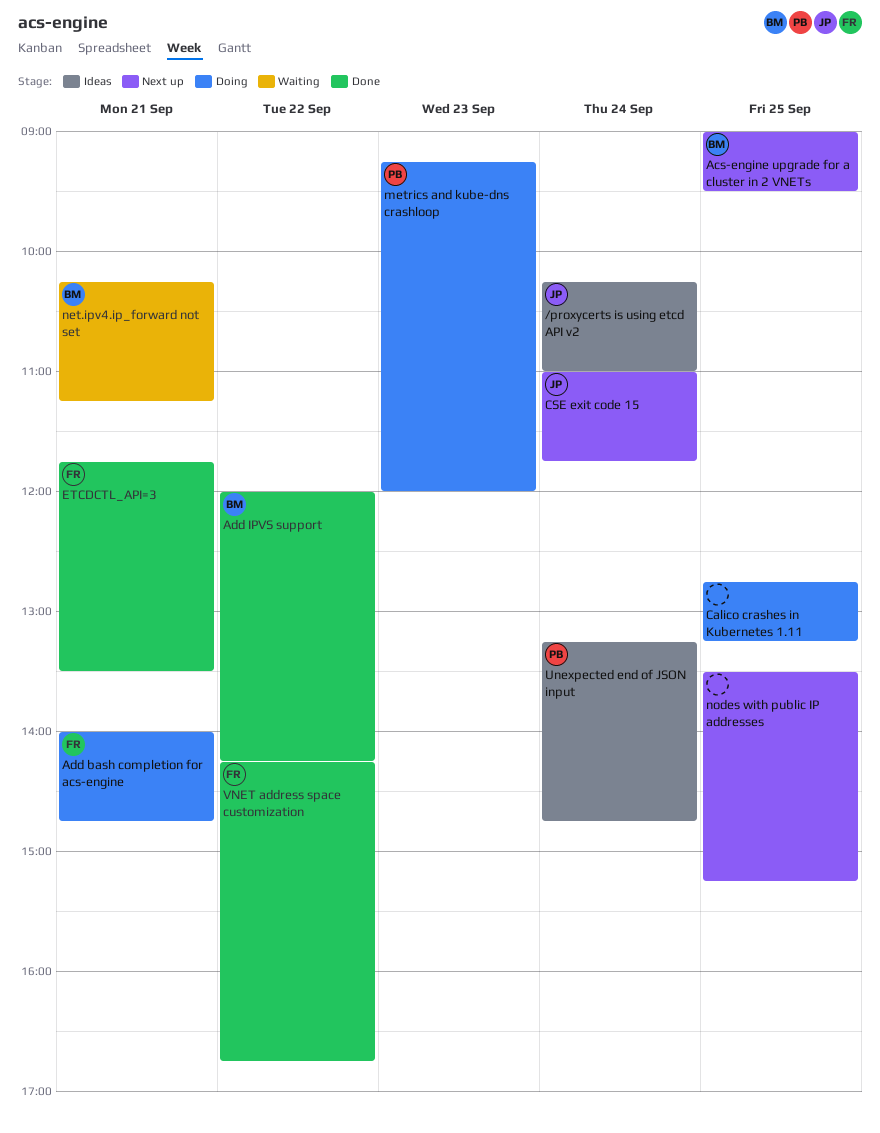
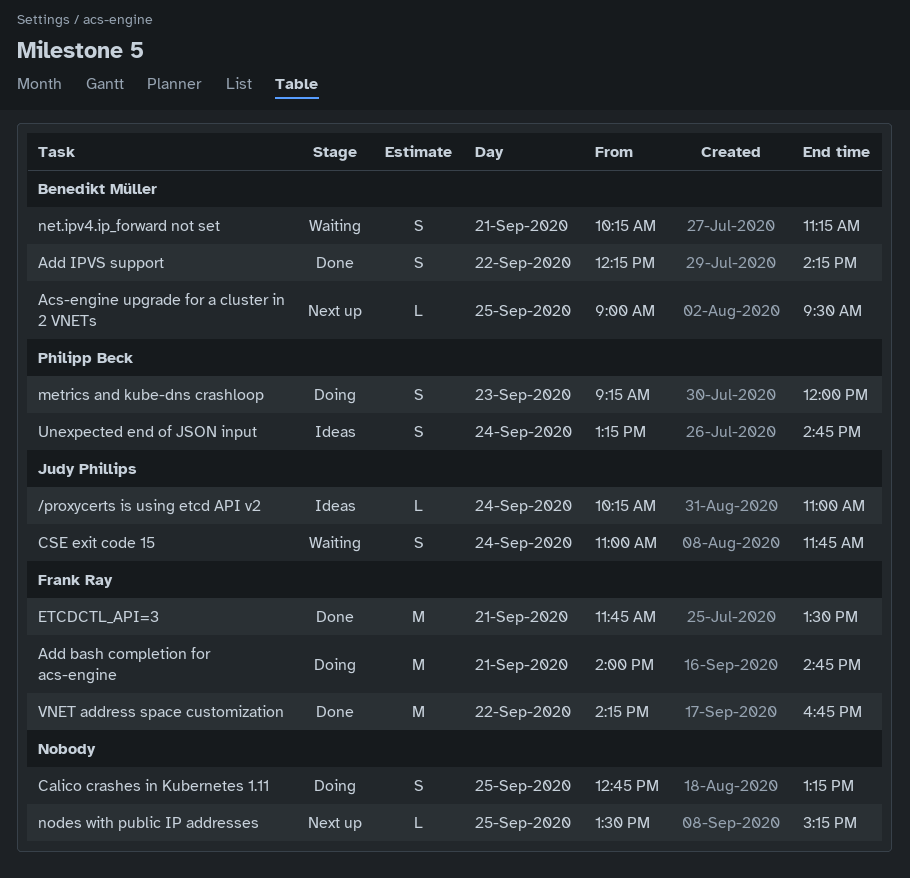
Add IPVS support, begins: 12:00 -> 12:15
CSE exit code 15, status: Next up -> Waiting

